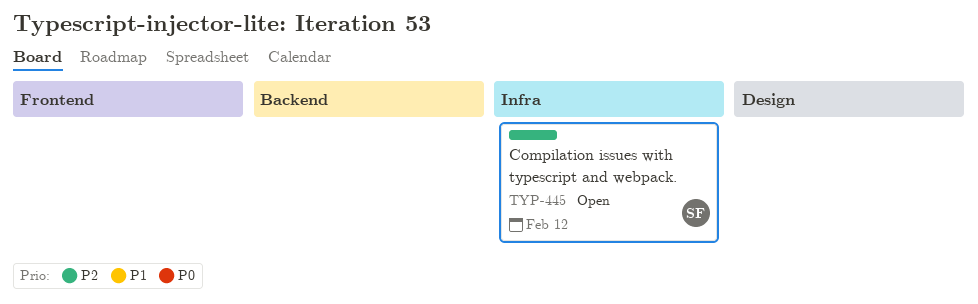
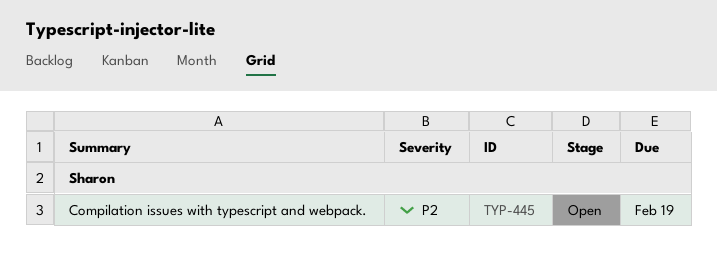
TYP-445, due: Feb 12 -> Feb 19

